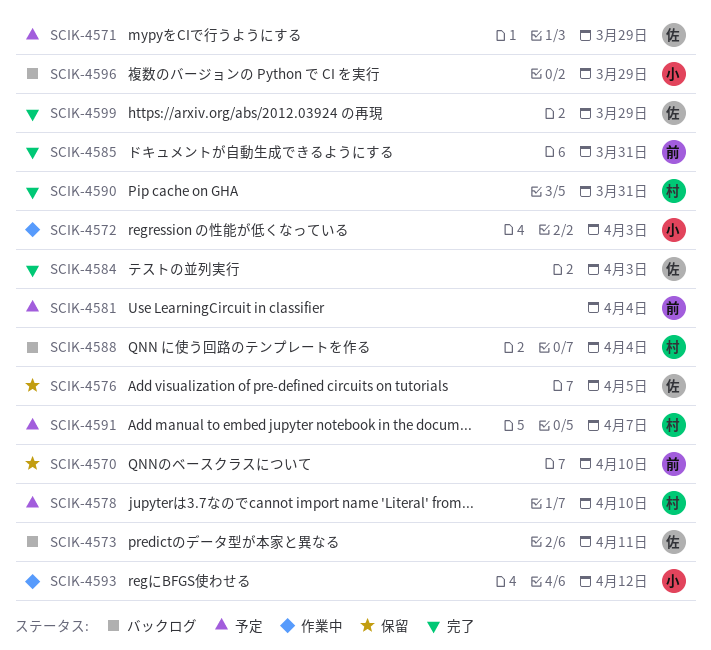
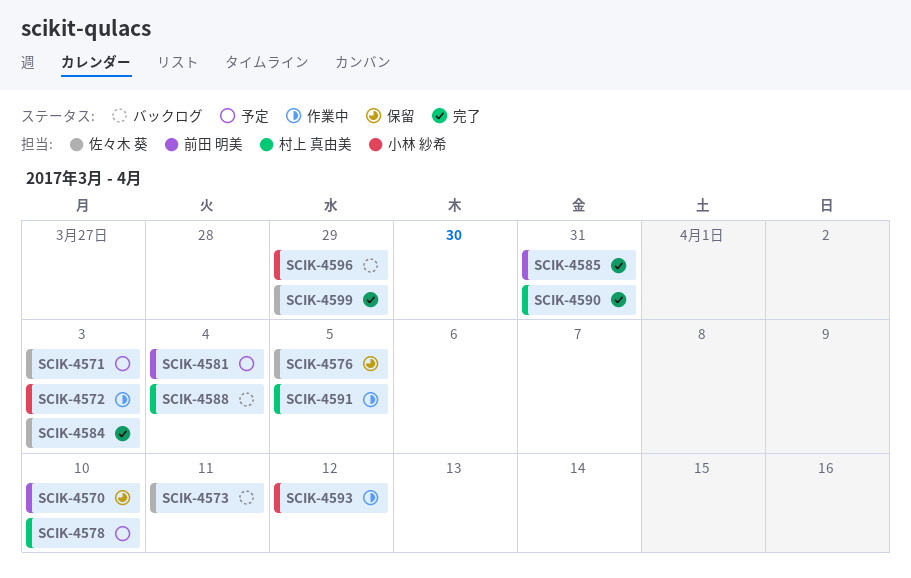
SCIK-4571, due: Mar 29 -> Apr 3
SCIK-4591, status: 予定 -> 作業中
SCIK-4591, due: Apr 7 -> Apr 5

